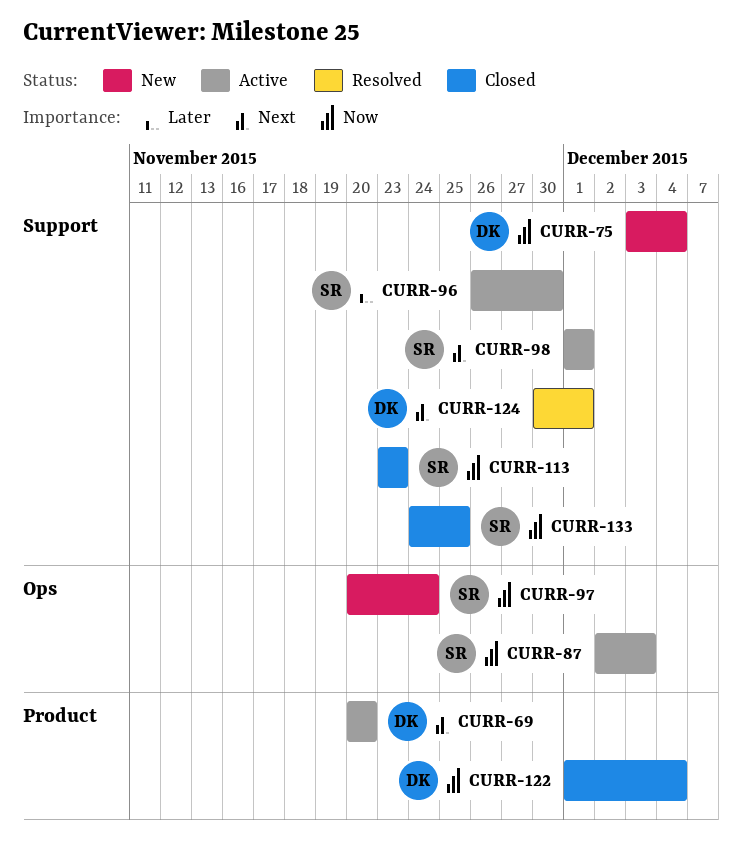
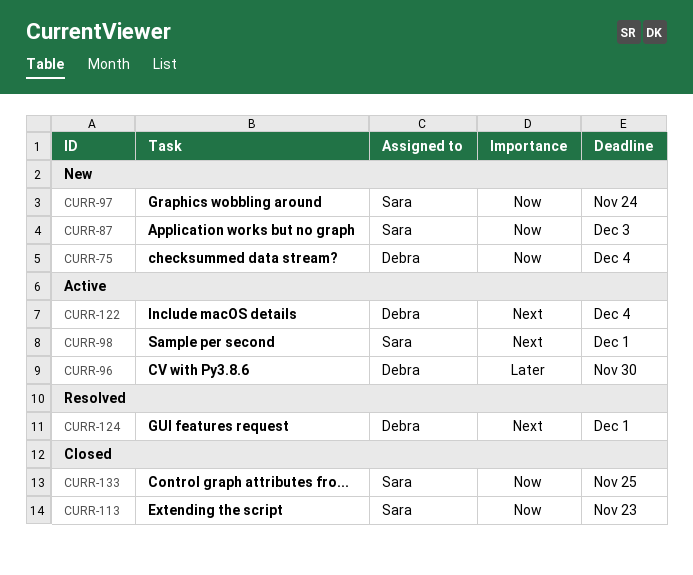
CURR-69: present -> none
CURR-87, status: Active -> New
CURR-96, owner: Sara -> Debra
CURR-122, status: Closed -> Active
CURR-122, priority: Now -> Next

